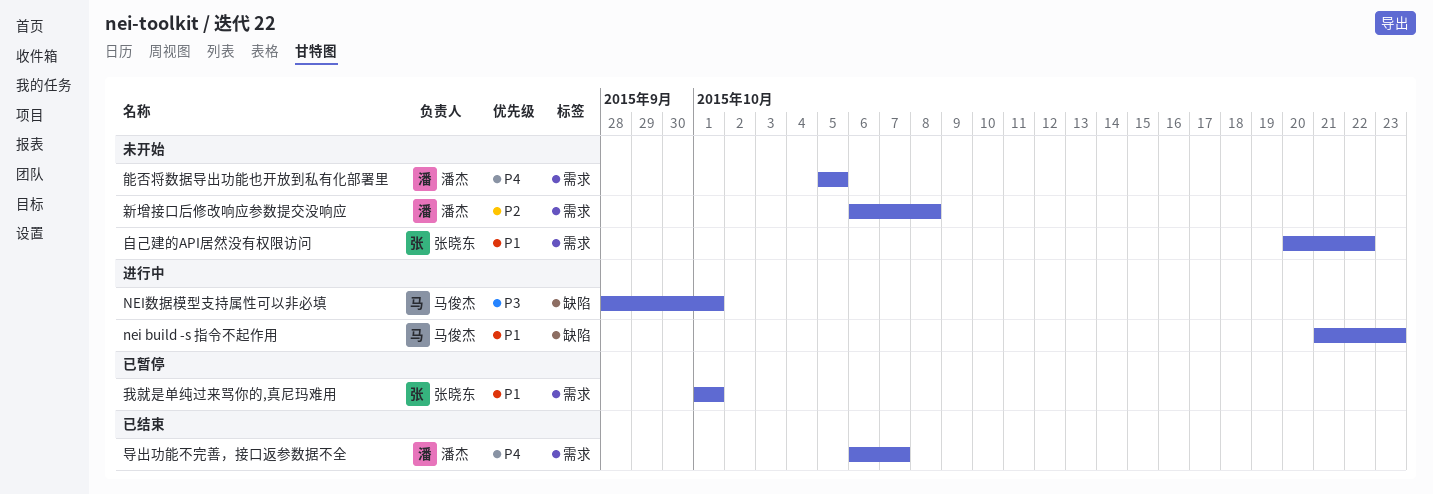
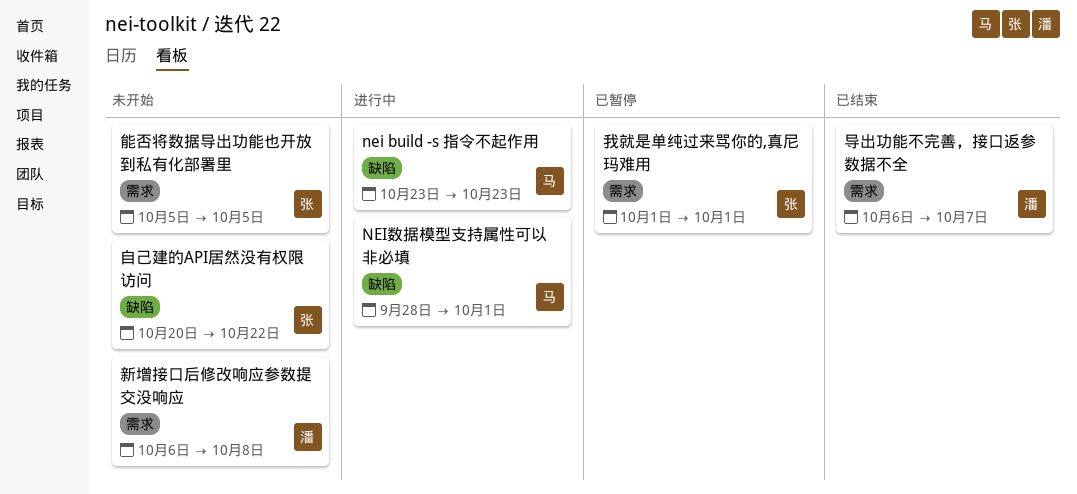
nei build -s 指令不起作用, start: Oct 21 -> Oct 23
能否将数据导出功能也开放到私有化部署里, owner: 潘杰 -> 张晓东
自己建的API居然没有权限访问, label: 需求 -> 缺陷

